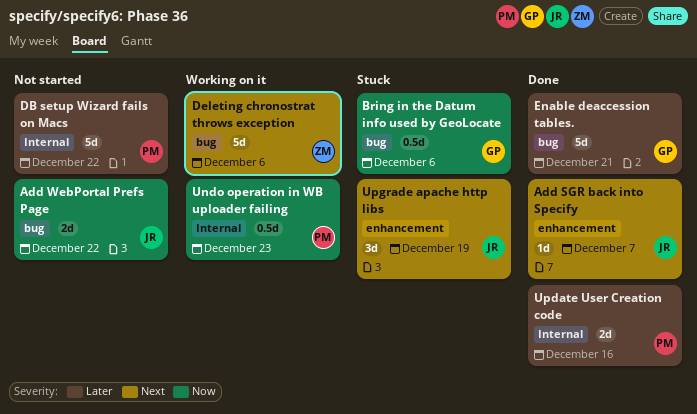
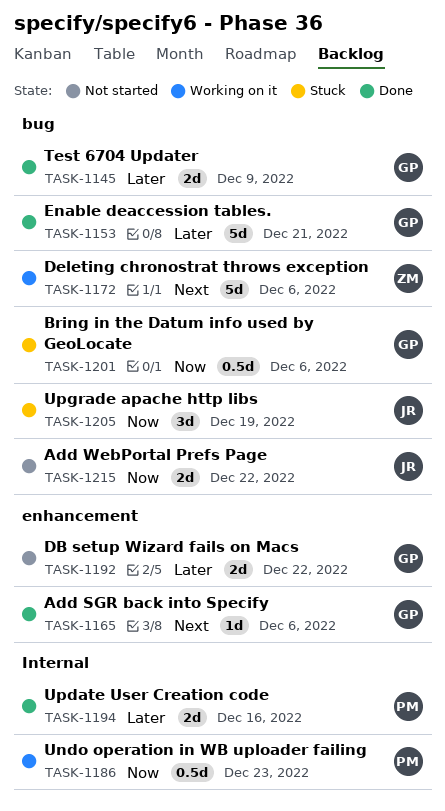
Add SGR back into Specify, owner: JR -> GP
Add SGR back into Specify, due: Dec 7 -> Dec 6
DB setup Wizard fails on Macs, owner: PM -> GP
DB setup Wizard fails on Macs, label: Internal -> enhancement
DB setup Wizard fails on Macs, estimate: 5d -> 2d
Test 6704 Updater: none -> present
Upgrade apache http libs, priority: Next -> Now
Upgrade apache http libs, label: enhancement -> bug

